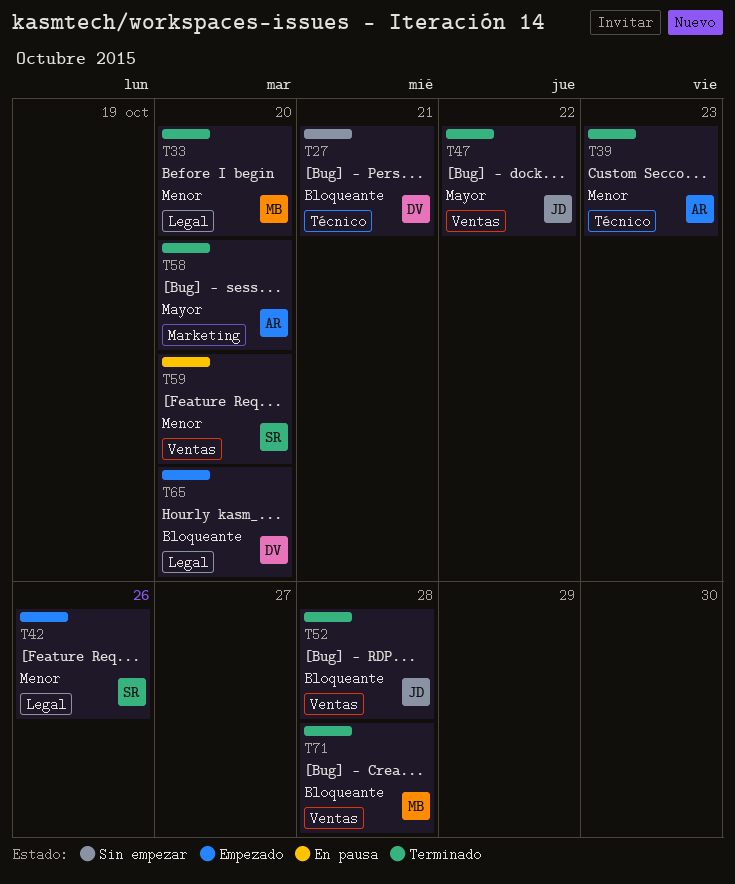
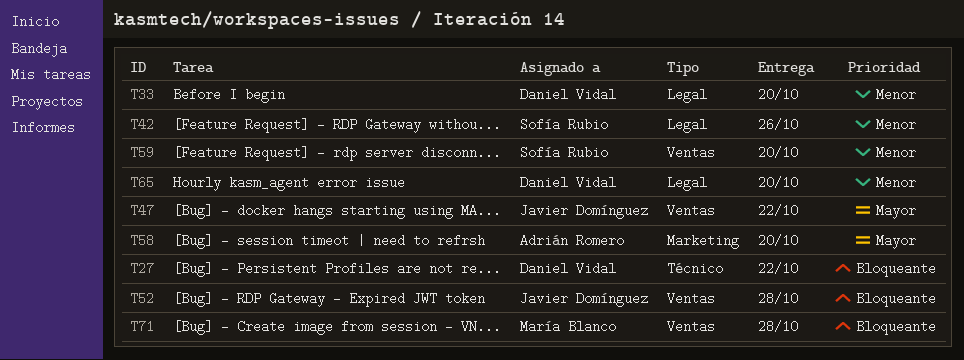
T27, due: Oct 21 -> Oct 22
T33, owner: María Blanco -> Daniel Vidal
T39: present -> none
T65, priority: Bloqueante -> Menor

